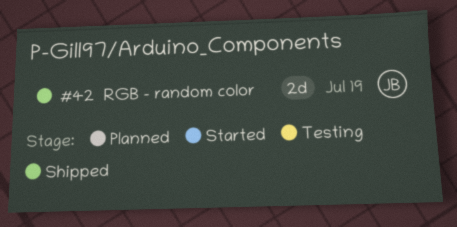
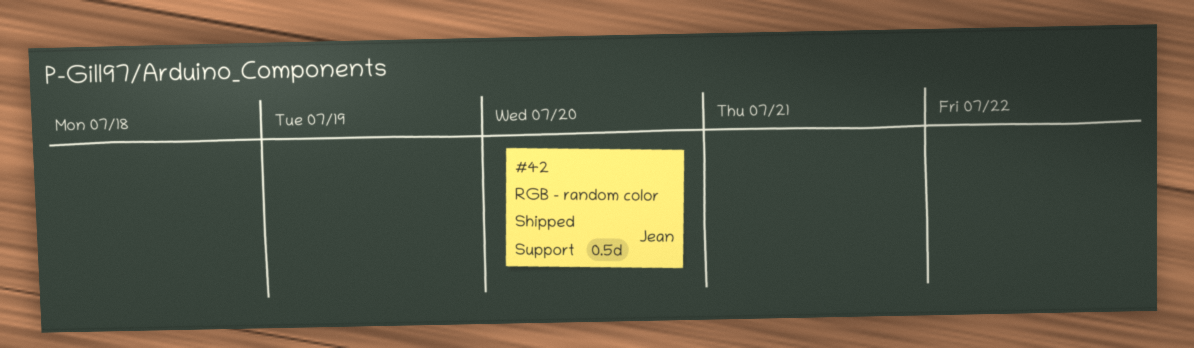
#42, estimate: 2d -> 0.5d
#42, due: Jul 19 -> Jul 20

